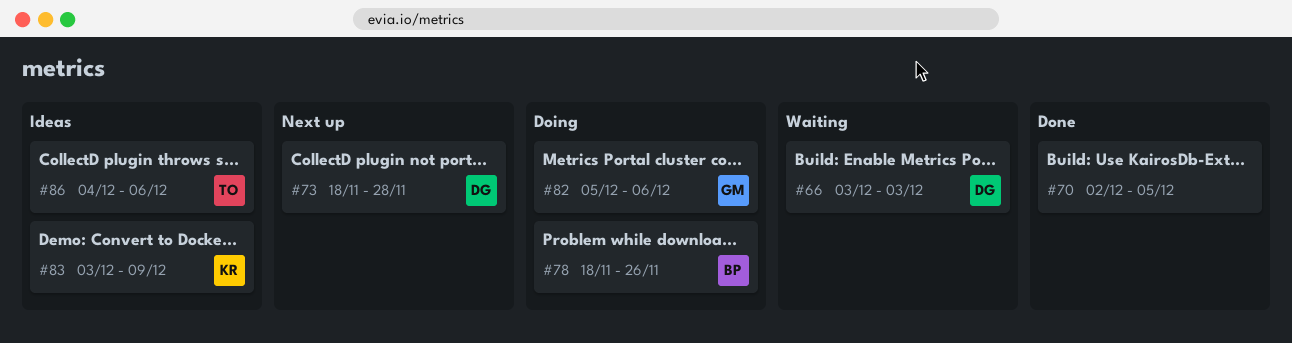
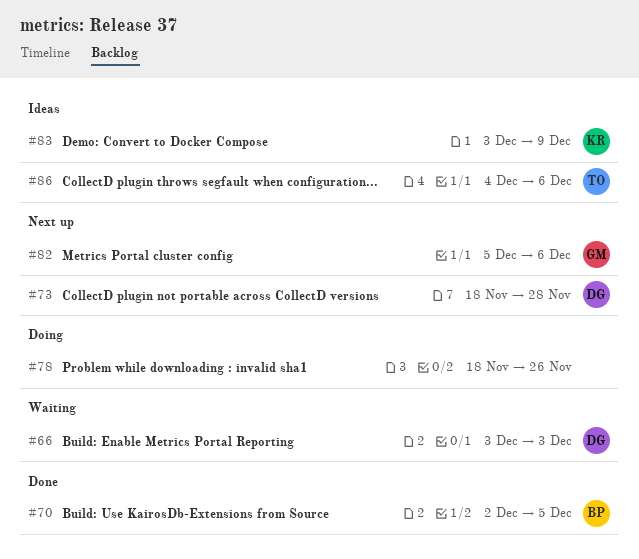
#70, owner: none -> BP
#78, owner: BP -> none
#82, status: Doing -> Next up

